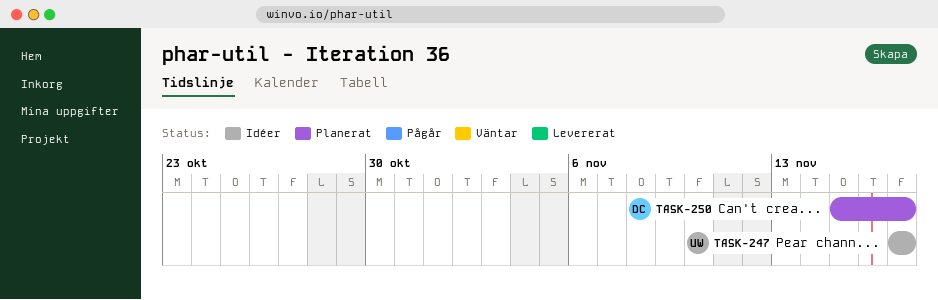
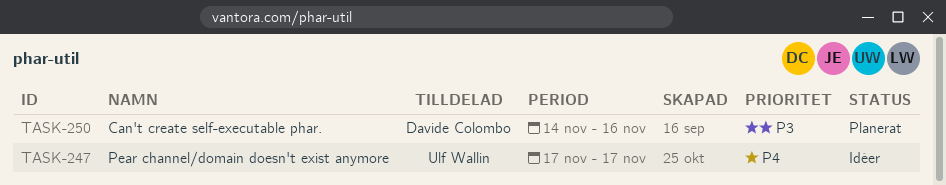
TASK-250, start: Nov 15 -> Nov 14
TASK-250, due: Nov 17 -> Nov 16

